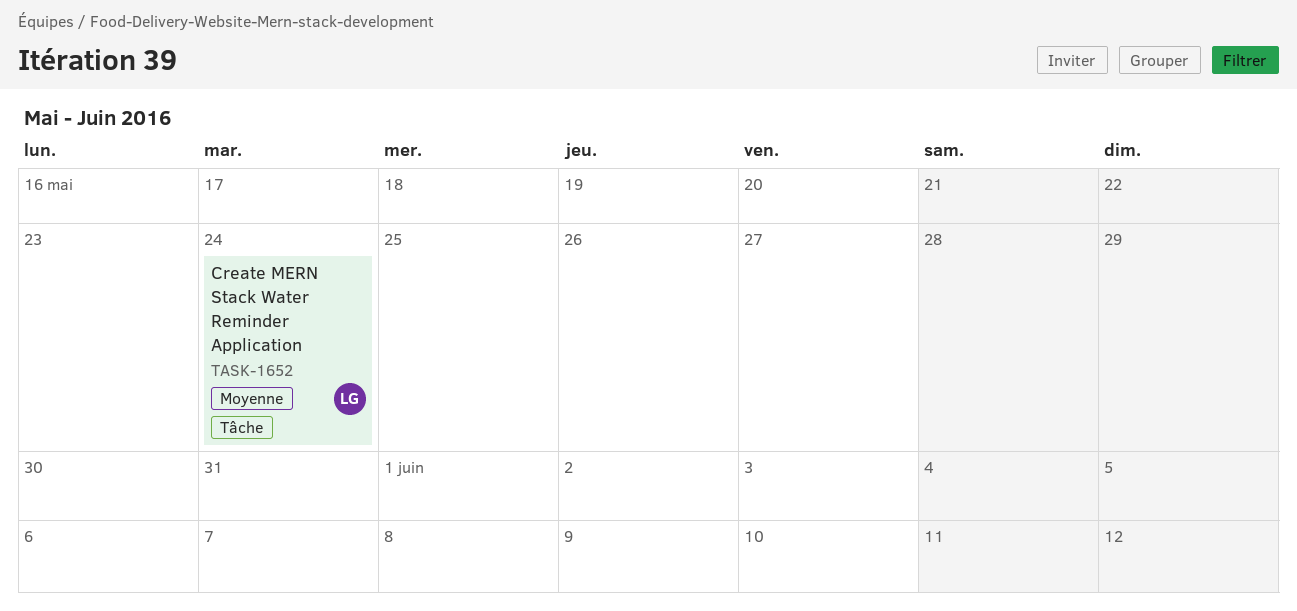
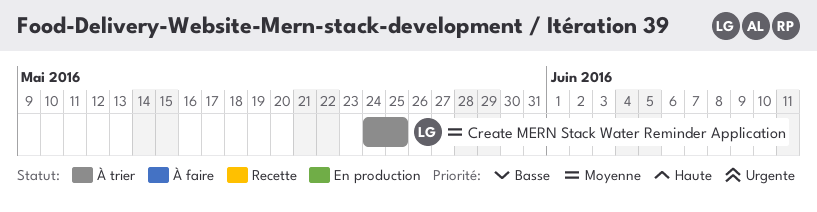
Create MERN Stack Water Reminder Application, due: May 24 -> May 25

